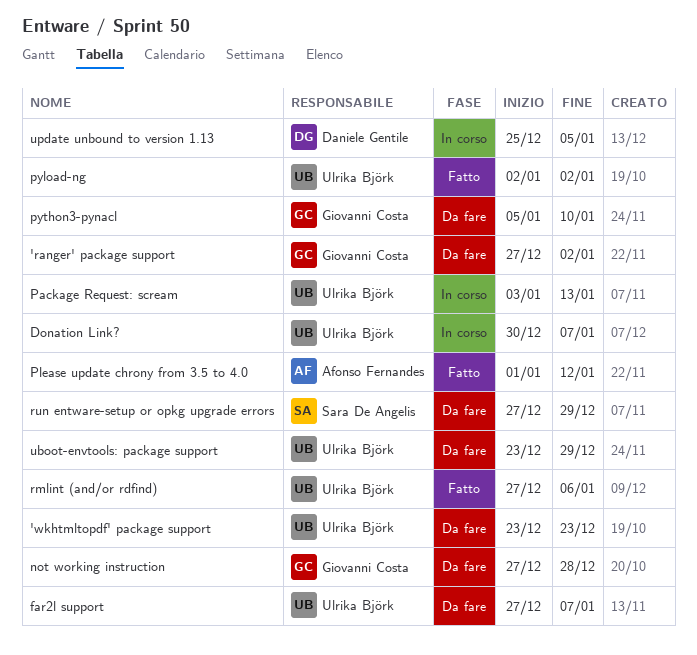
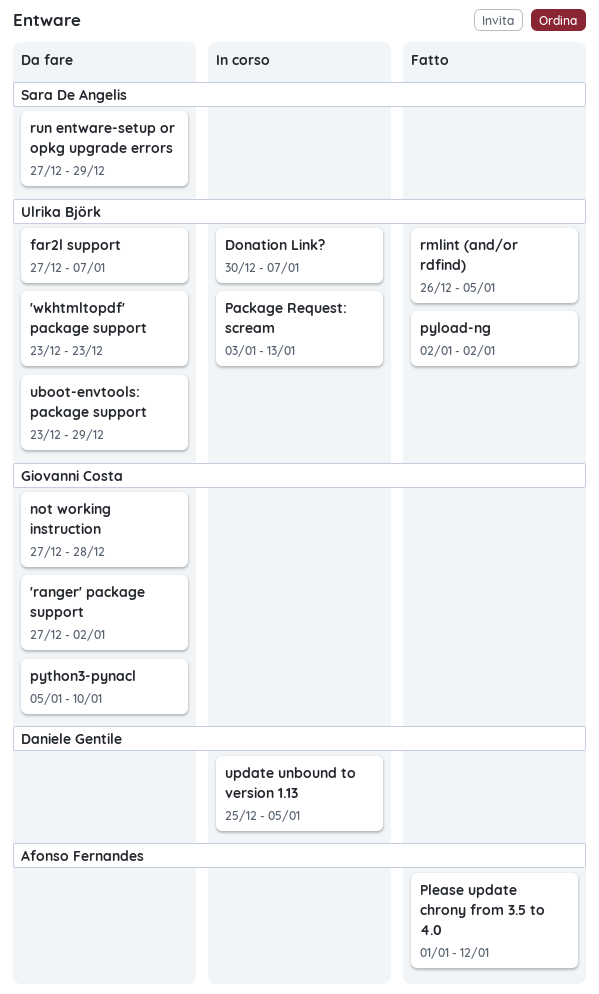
rmlint (and/or rdfind), start: Dec 27 -> Dec 26
rmlint (and/or rdfind), due: Jan 6 -> Jan 5

